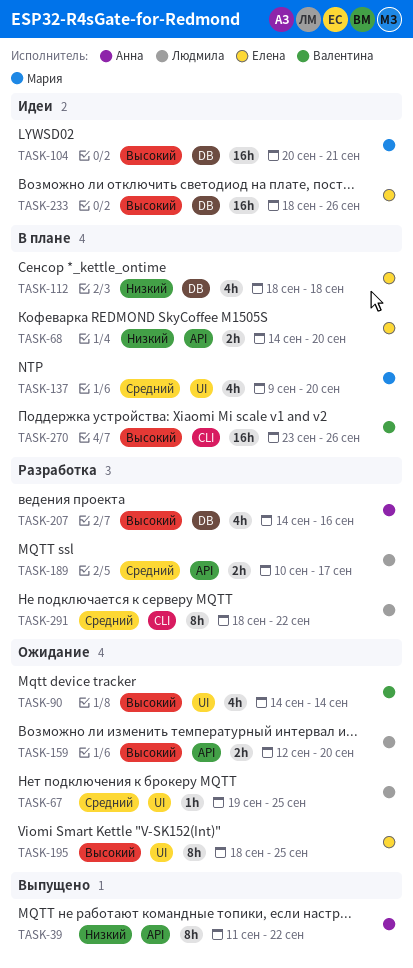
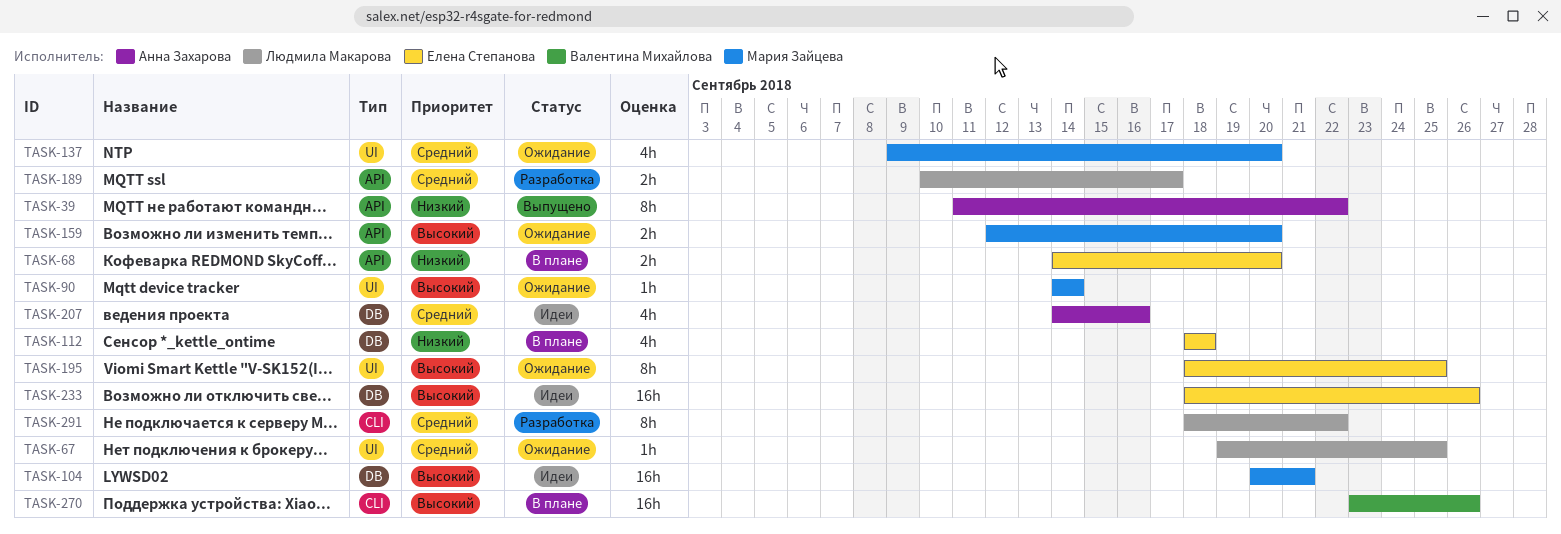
TASK-90, owner: Валентина Михайлова -> Мария Зайцева
TASK-90, estimate: 4h -> 1h
TASK-137, status: В плане -> Ожидание
TASK-159, owner: Людмила Макарова -> Мария Зайцева
TASK-207, status: Разработка -> Идеи
TASK-207, priority: Высокий -> Средний

